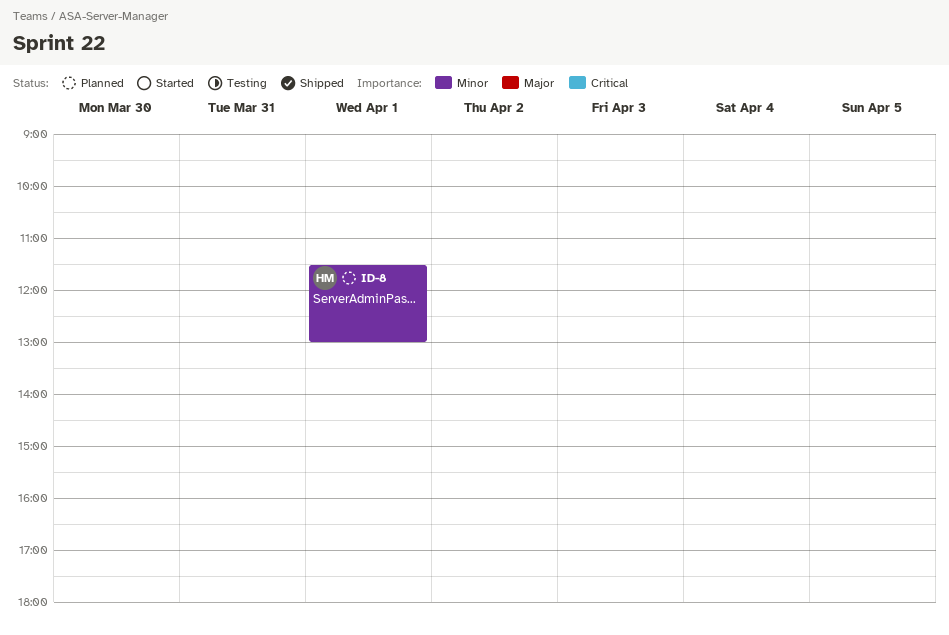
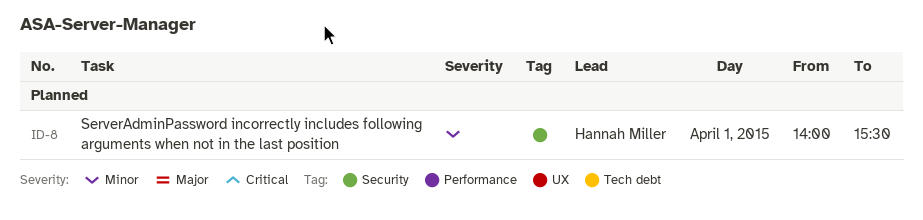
ID-8, begins: 11:30 -> 14:00
ID-8, ends: 13:00 -> 15:30

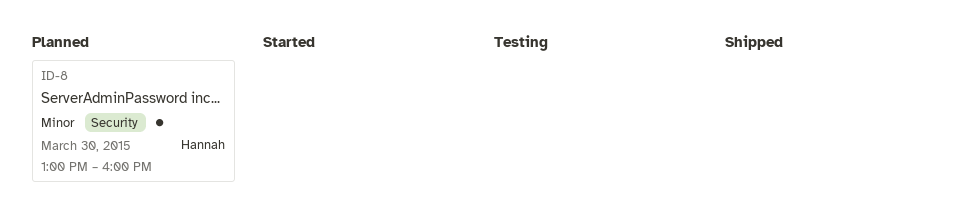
ID-8, day: Apr 1 -> Mar 30
ID-8, begins: 14:00 -> 13:00
ID-8, ends: 15:30 -> 16:00

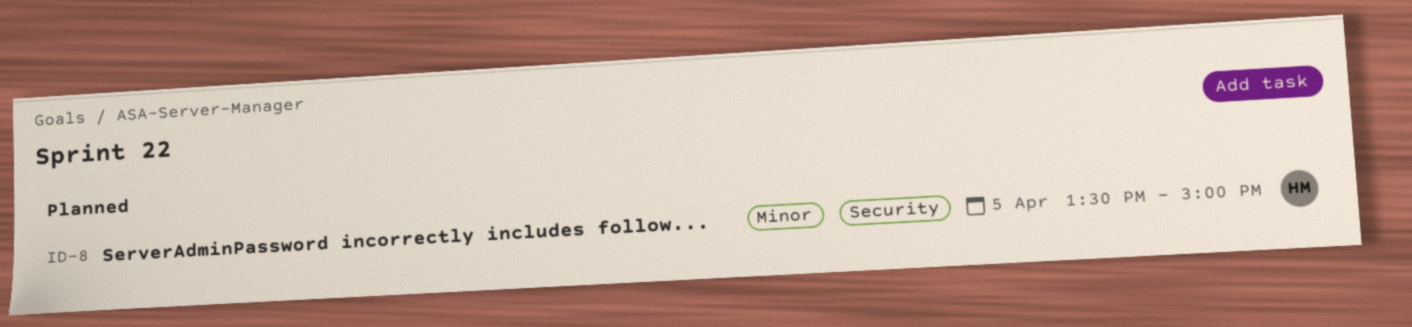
ID-8, day: Mar 30 -> Apr 5
ID-8, begins: 13:00 -> 13:30
ID-8, ends: 16:00 -> 15:00

